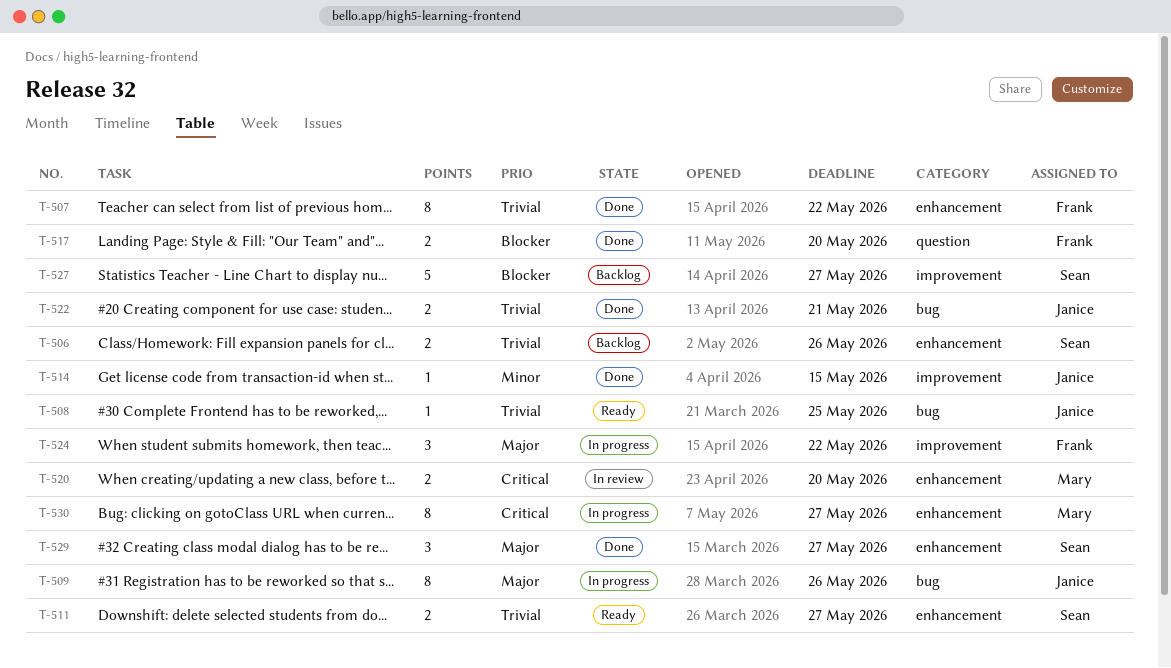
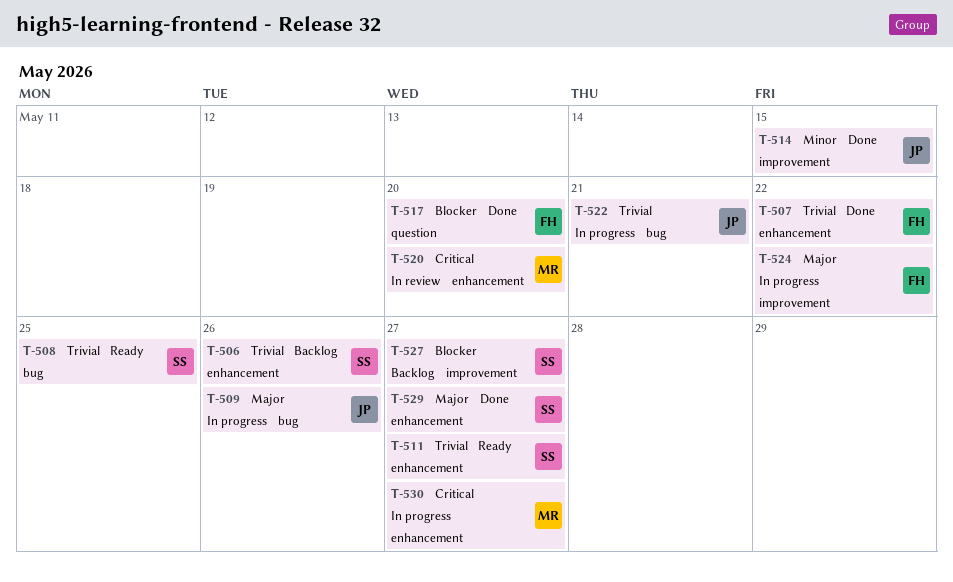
T-508, owner: Janice -> Sean
T-522, status: Done -> In progress

